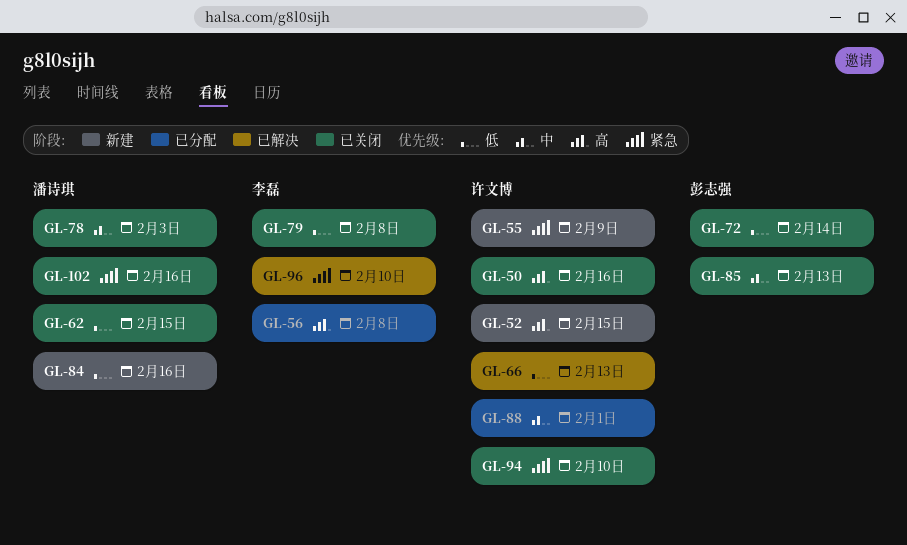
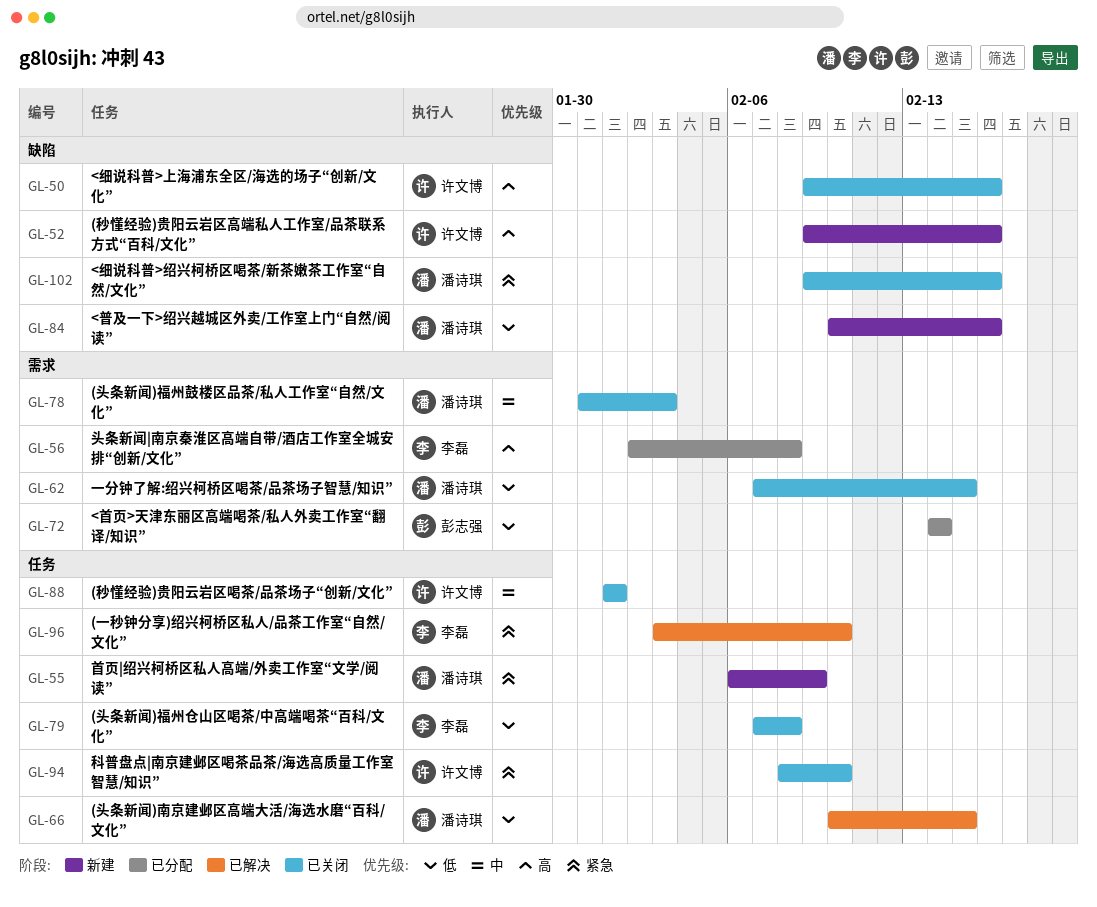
GL-52, due: Feb 15 -> Feb 16
GL-55, owner: 许文博 -> 潘诗琪
GL-66, owner: 许文博 -> 潘诗琪
GL-66, due: Feb 13 -> Feb 15
GL-72, status: 已关闭 -> 已分配
GL-85: present -> none
GL-88, status: 已分配 -> 已关闭

